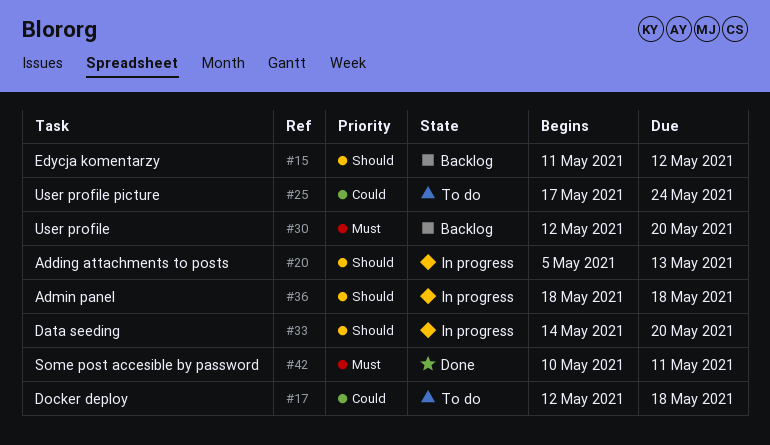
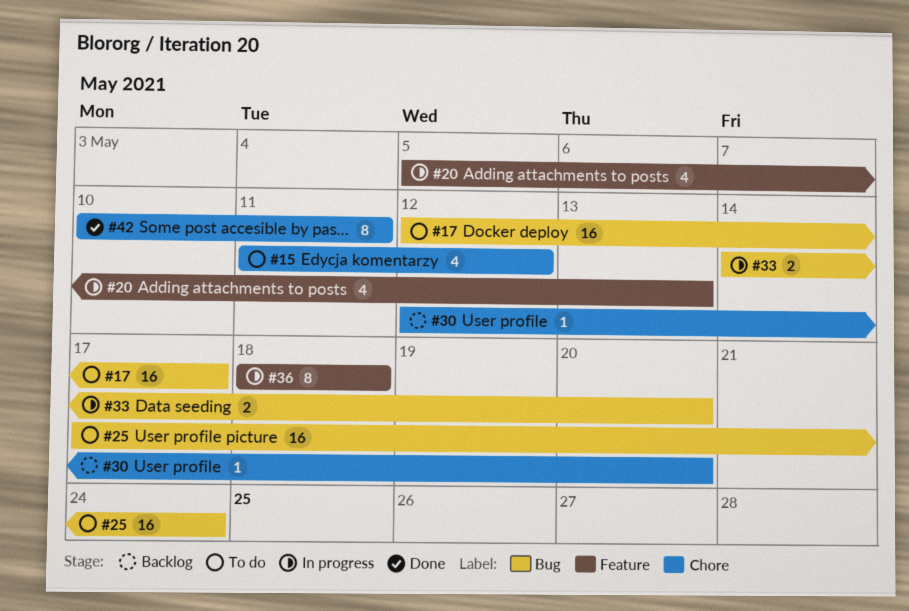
#15, status: Backlog -> To do
#17, due: May 18 -> May 17

